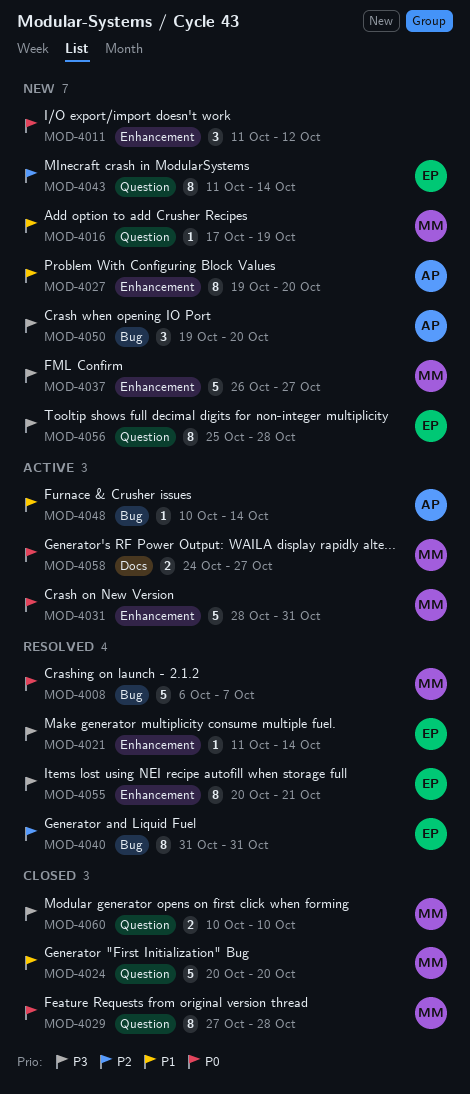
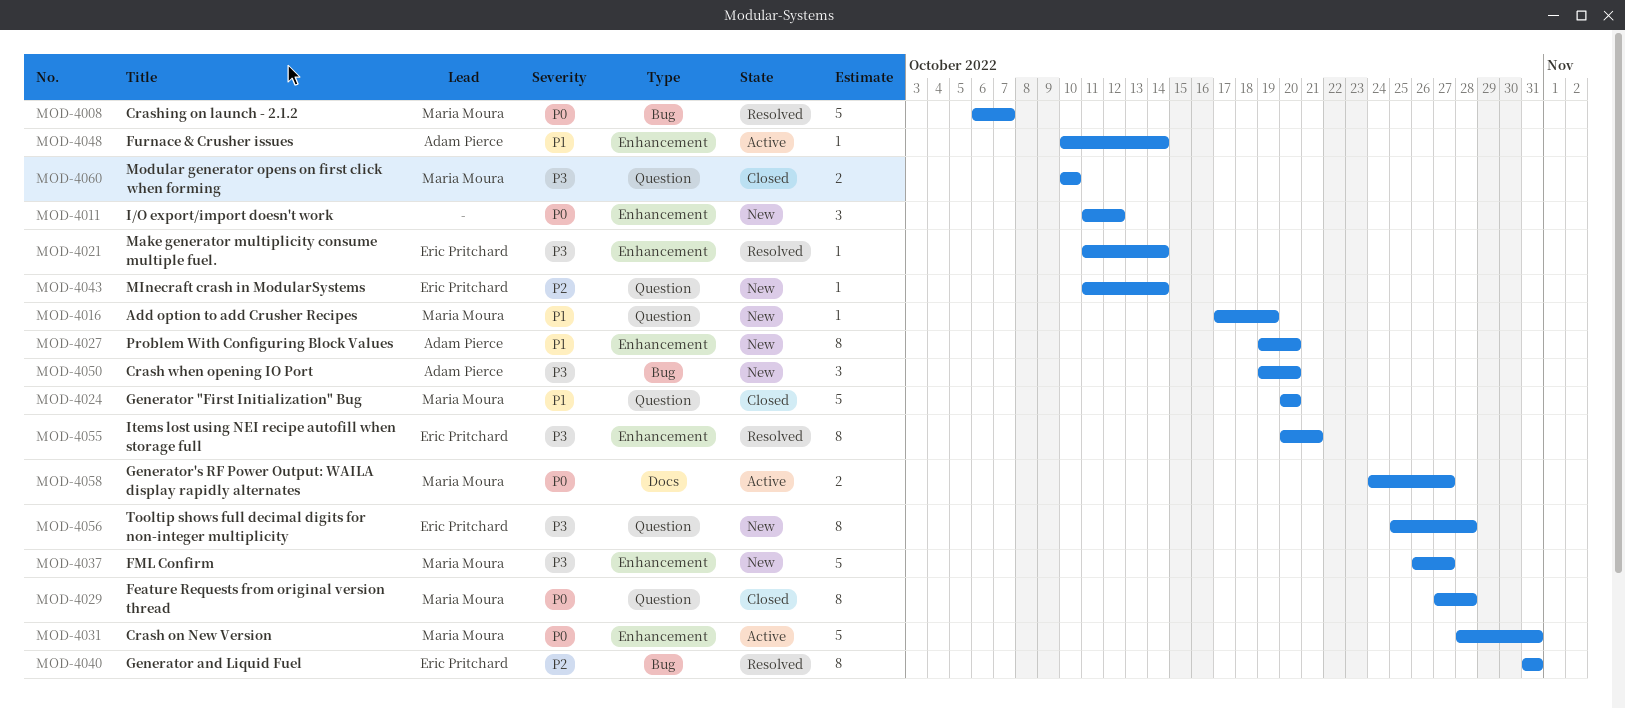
MOD-4043, estimate: 8 -> 1
MOD-4048, label: Bug -> Enhancement

